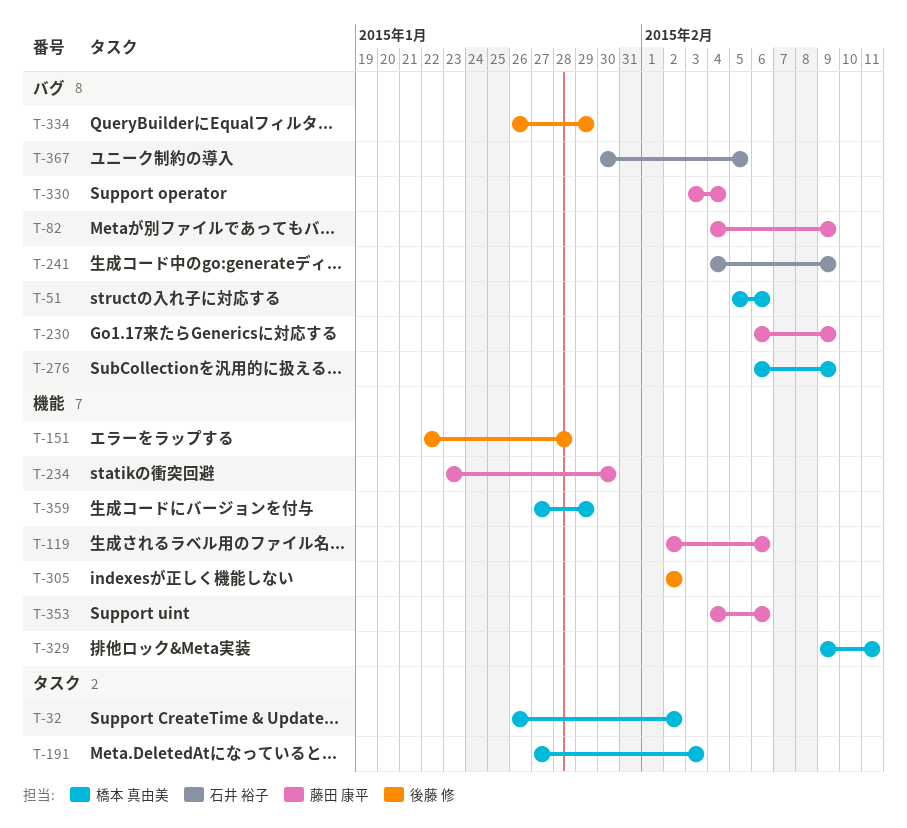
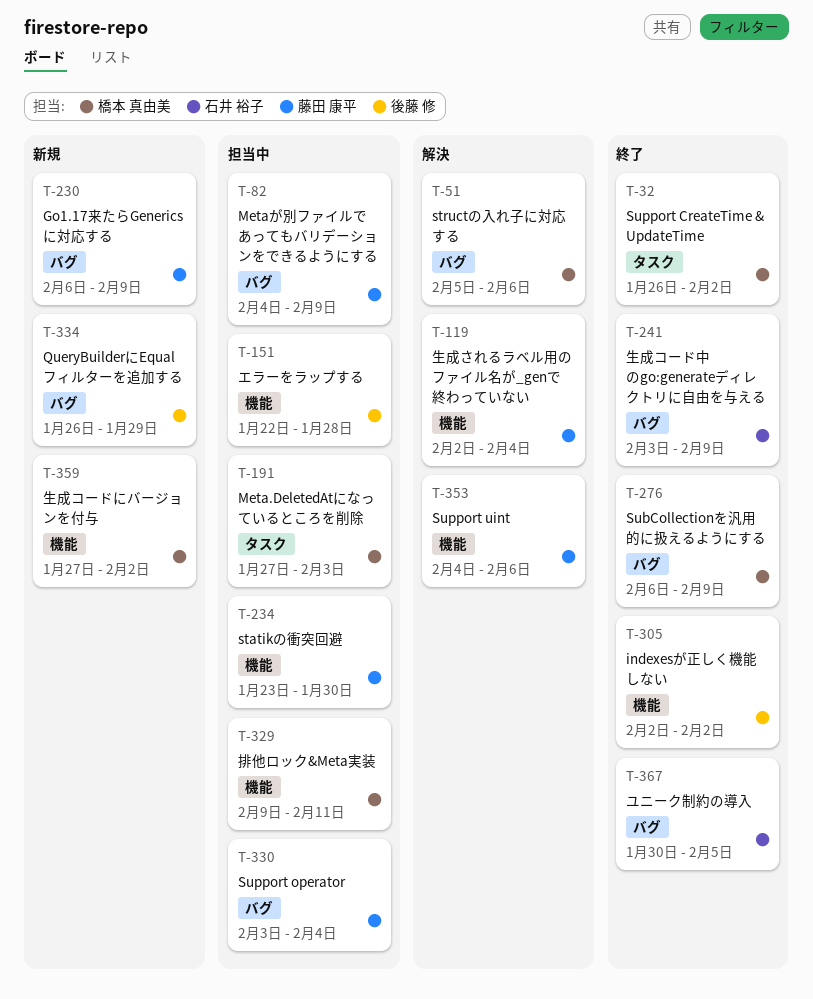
T-119, due: Feb 6 -> Feb 4
T-241, start: Feb 4 -> Feb 3
T-359, due: Jan 29 -> Feb 2

